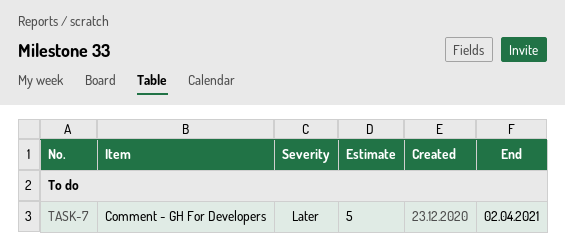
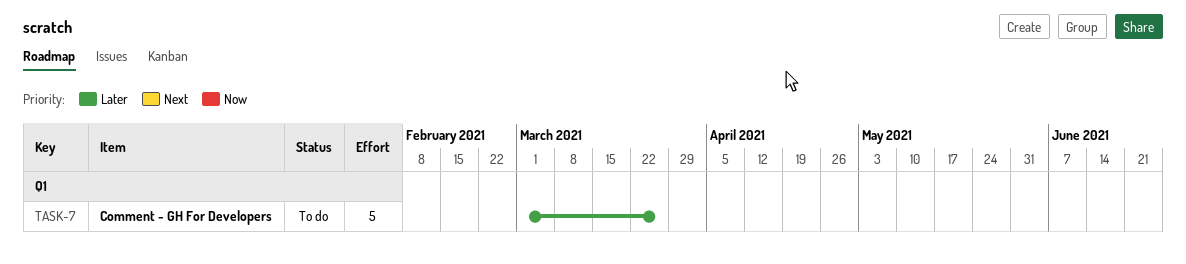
TASK-7, due: Apr 2 -> Mar 26

